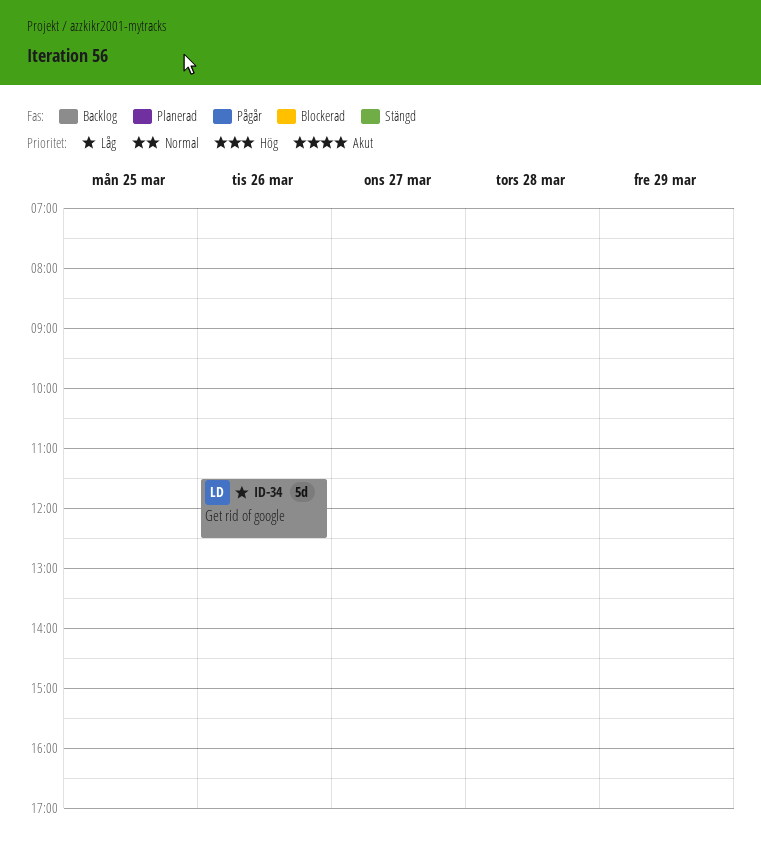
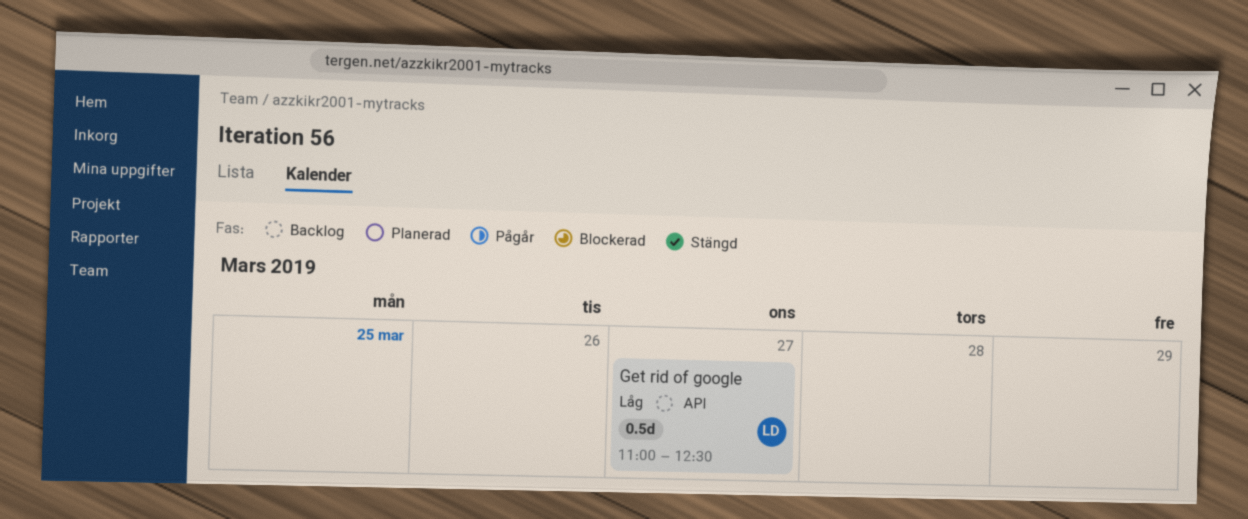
Get rid of google, estimate: 5d -> 0.5d
Get rid of google, day: Mar 26 -> Mar 27
Get rid of google, begins: 11:30 -> 11:00

